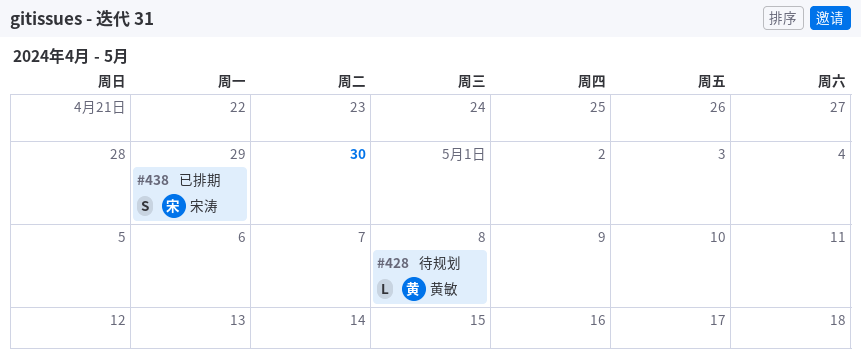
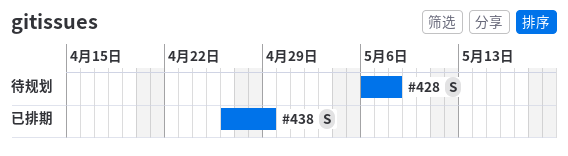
#428, estimate: L -> S

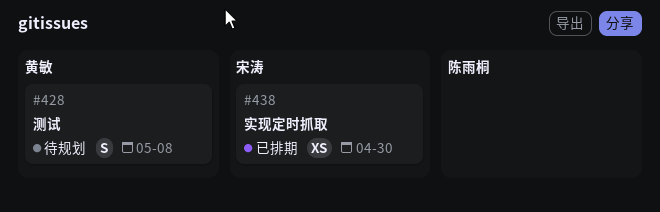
#438, estimate: S -> XS
#438, due: Apr 29 -> Apr 30

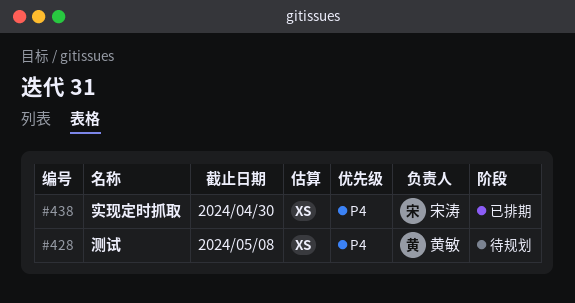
#428, estimate: S -> XS

